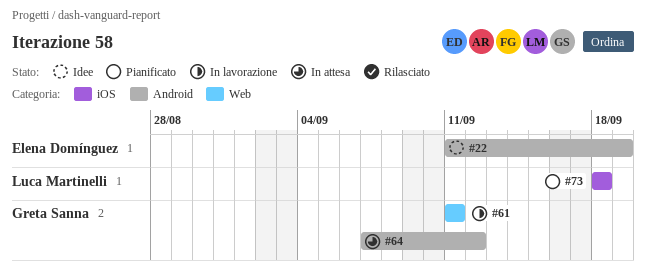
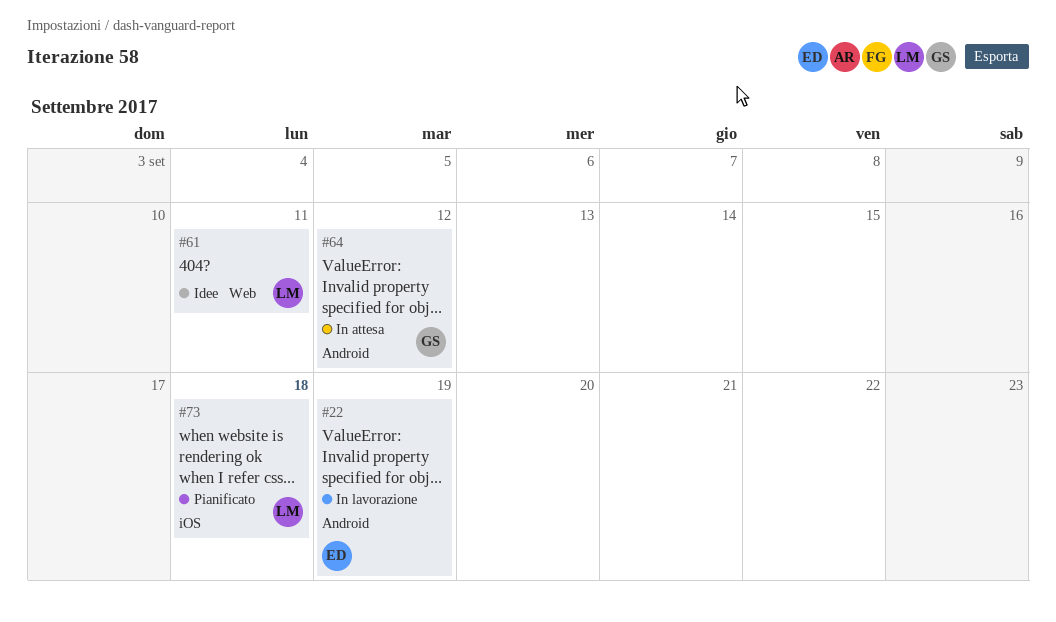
#22, status: Idee -> In lavorazione
#61, status: In lavorazione -> Idee
#61, owner: Greta Sanna -> Luca Martinelli

